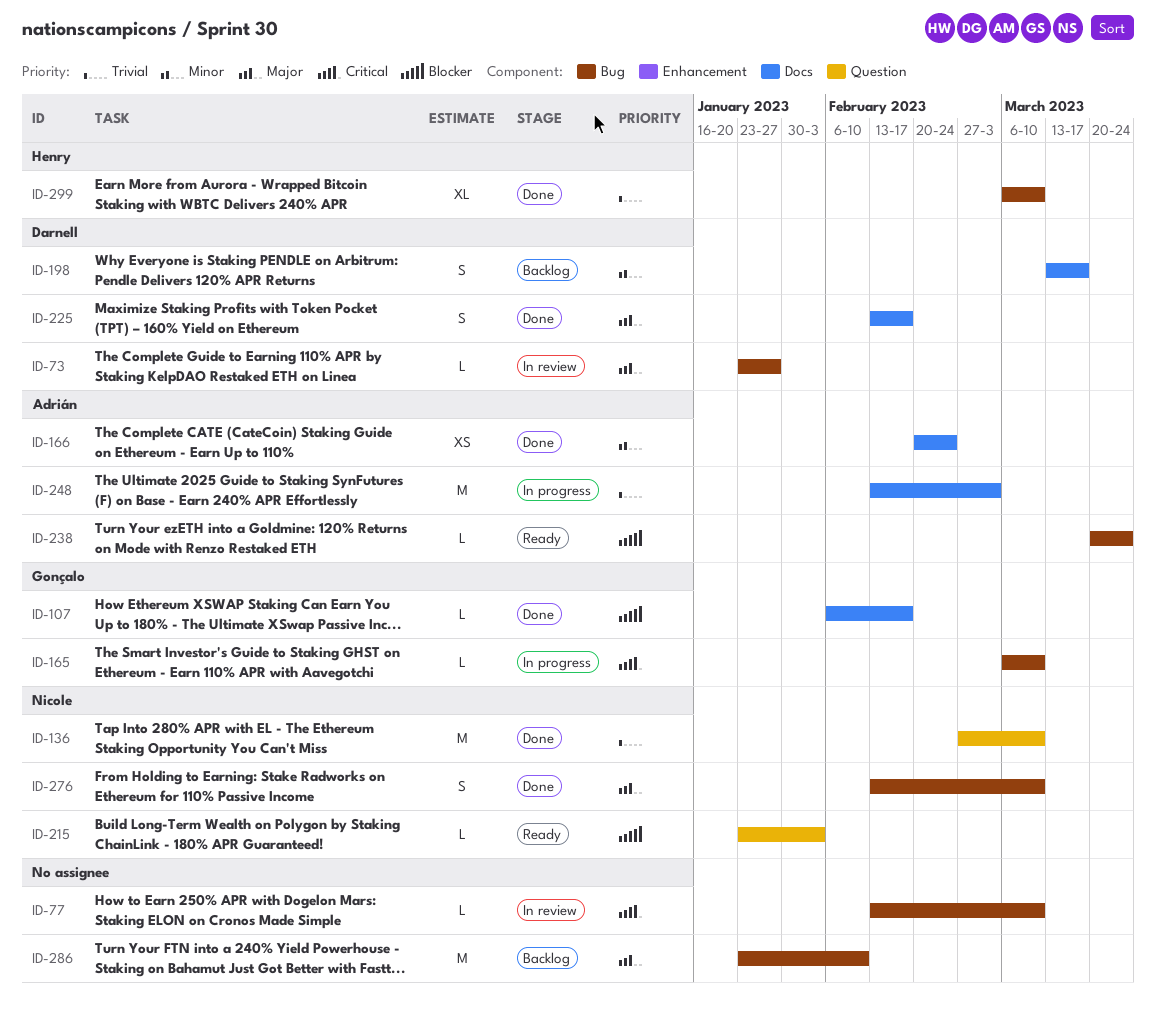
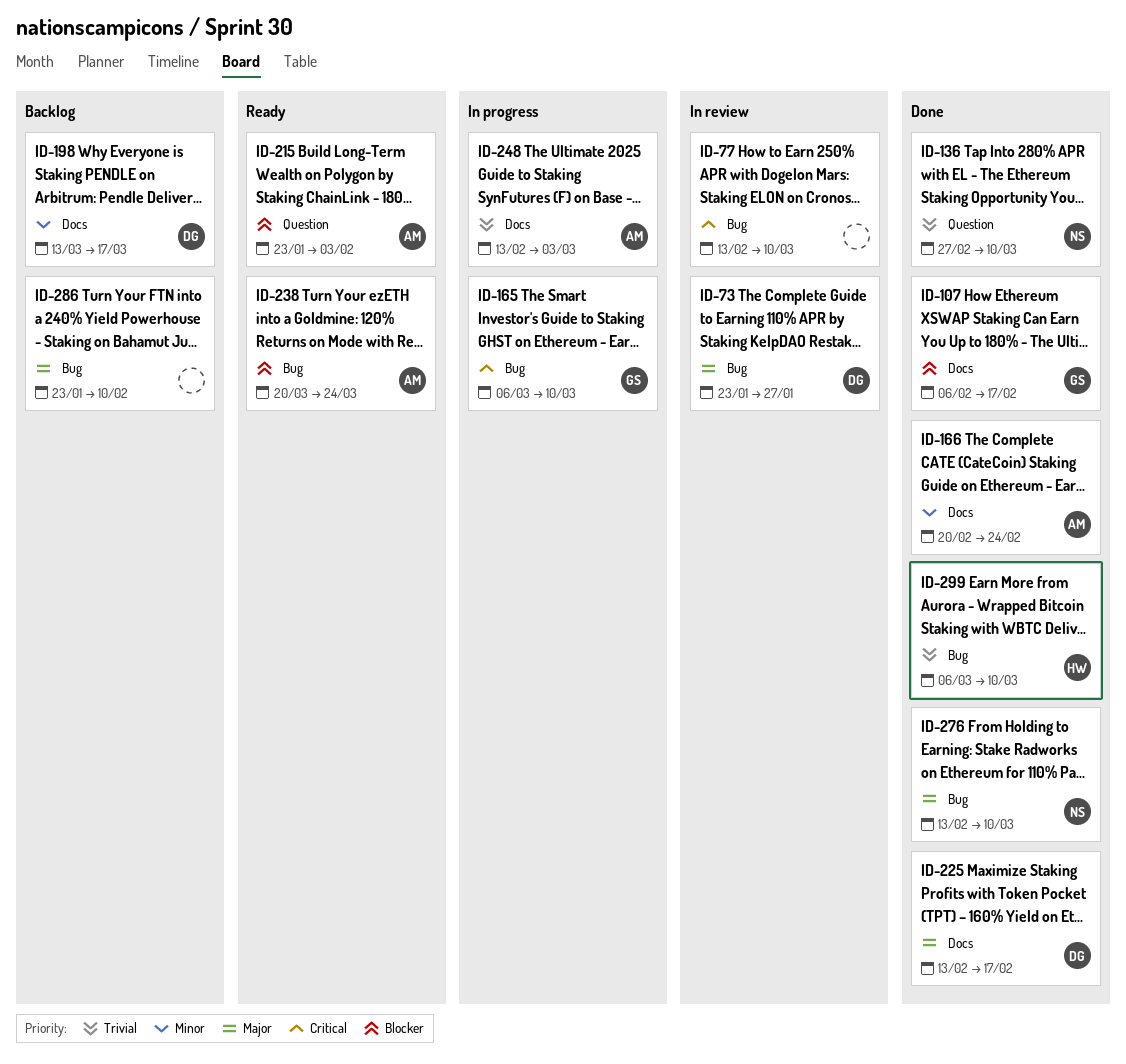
ID-215, owner: Nicole -> Adrián

